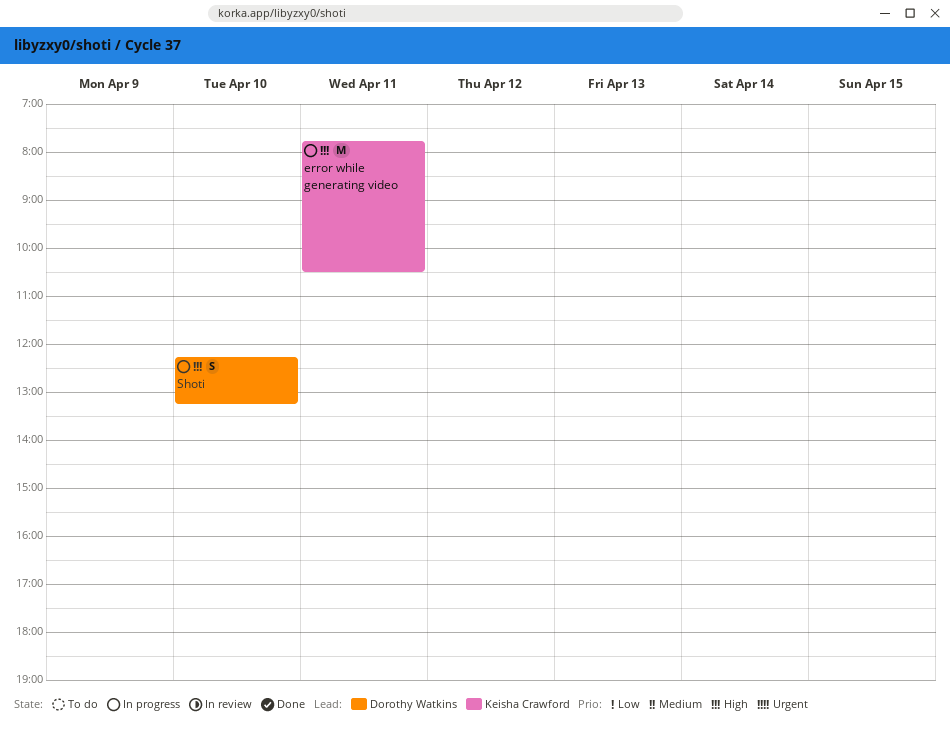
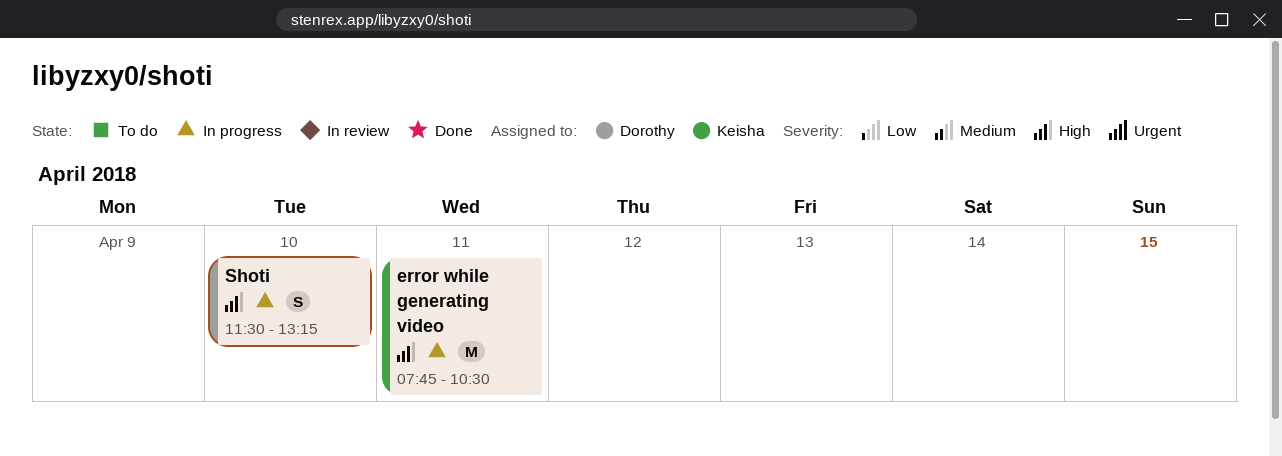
Shoti, begins: 12:15 -> 11:30

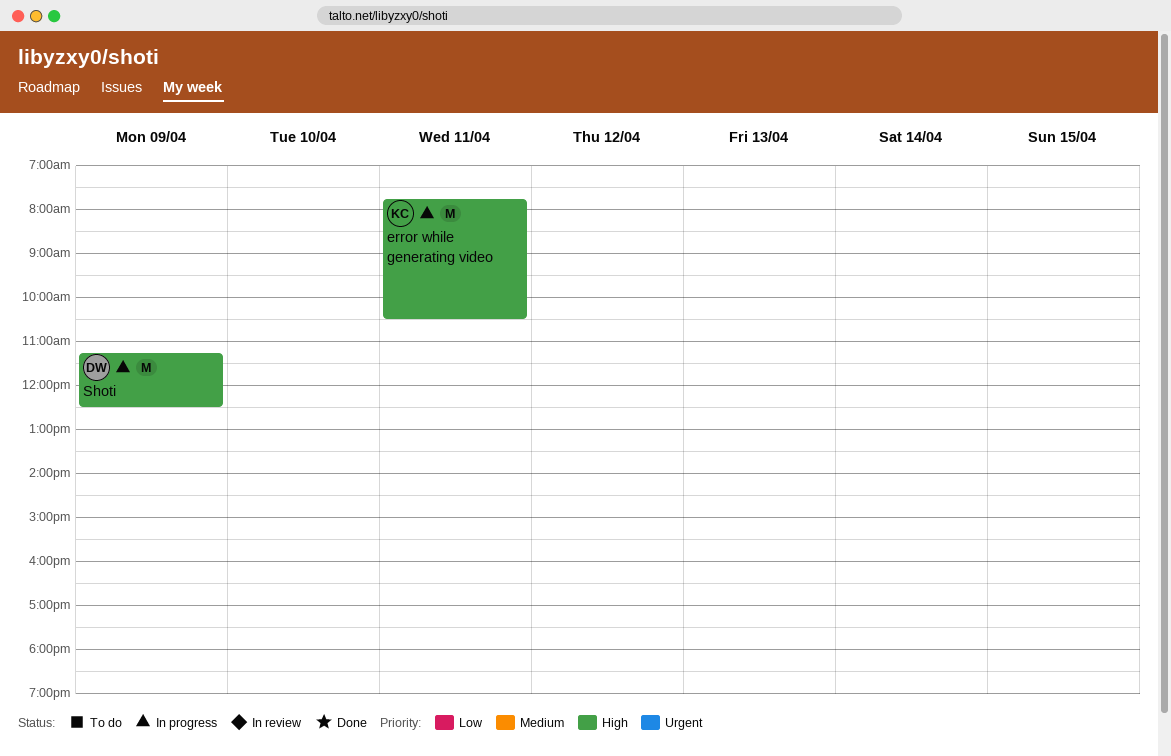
Shoti, estimate: S -> M
Shoti, day: Apr 10 -> Apr 9
Shoti, begins: 11:30 -> 11:15
Shoti, ends: 13:15 -> 12:30

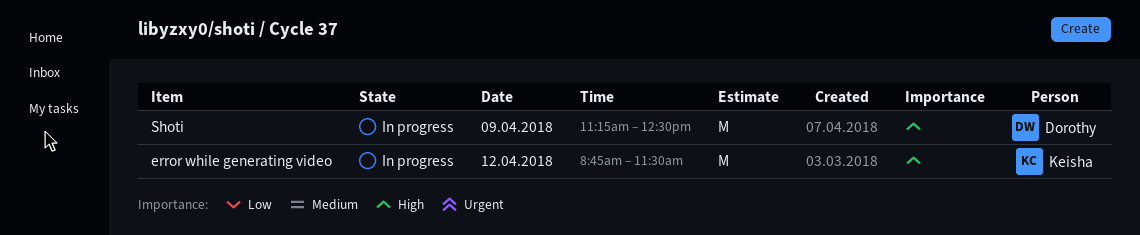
error while generating video, day: Apr 11 -> Apr 12
error while generating video, begins: 07:45 -> 08:45
error while generating video, ends: 10:30 -> 11:30

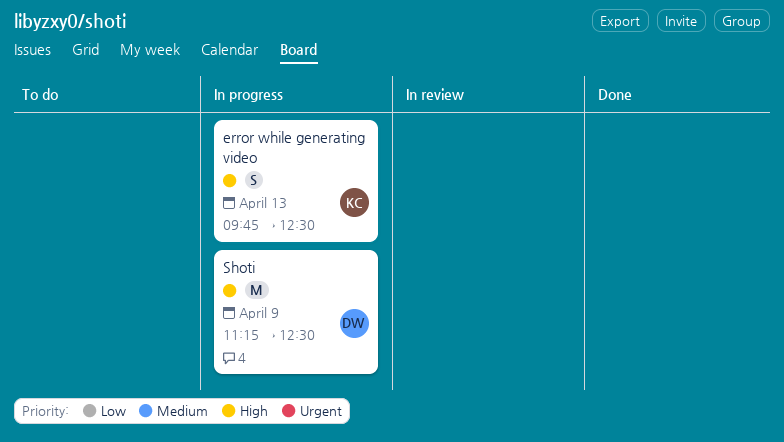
error while generating video, estimate: M -> S
error while generating video, day: Apr 12 -> Apr 13
error while generating video, begins: 08:45 -> 09:45
error while generating video, ends: 11:30 -> 12:30

